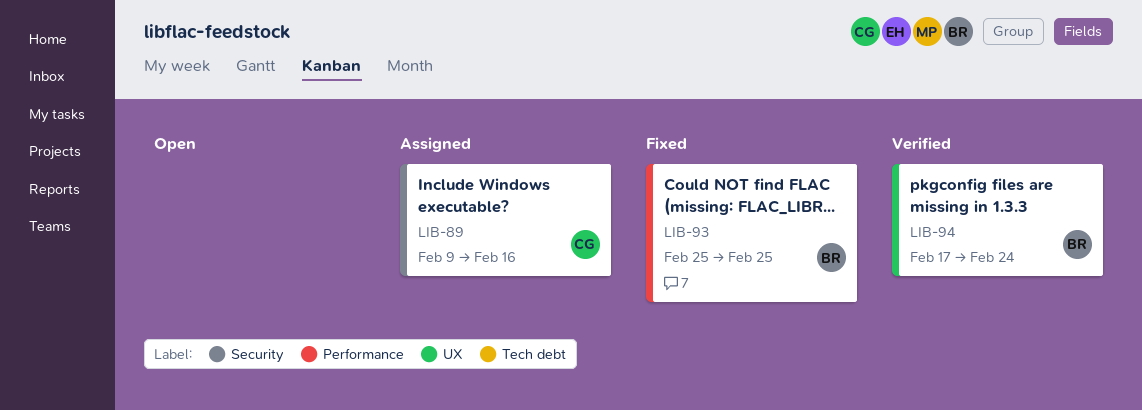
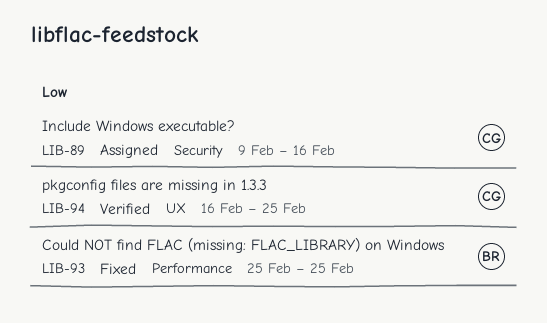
LIB-94, owner: BR -> CG
LIB-94, start: Feb 17 -> Feb 16
LIB-94, due: Feb 24 -> Feb 25

